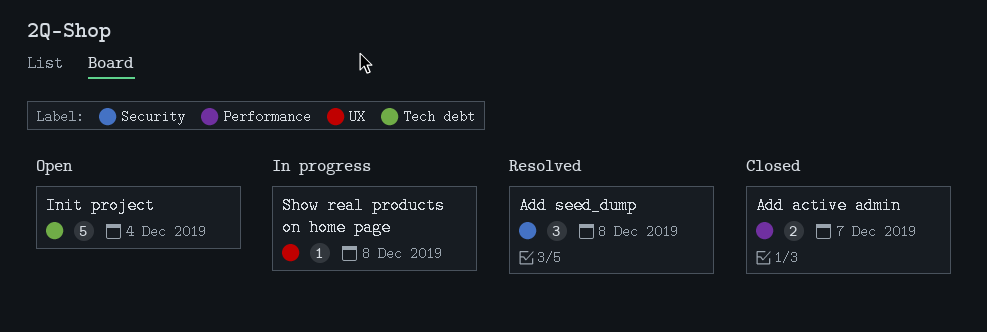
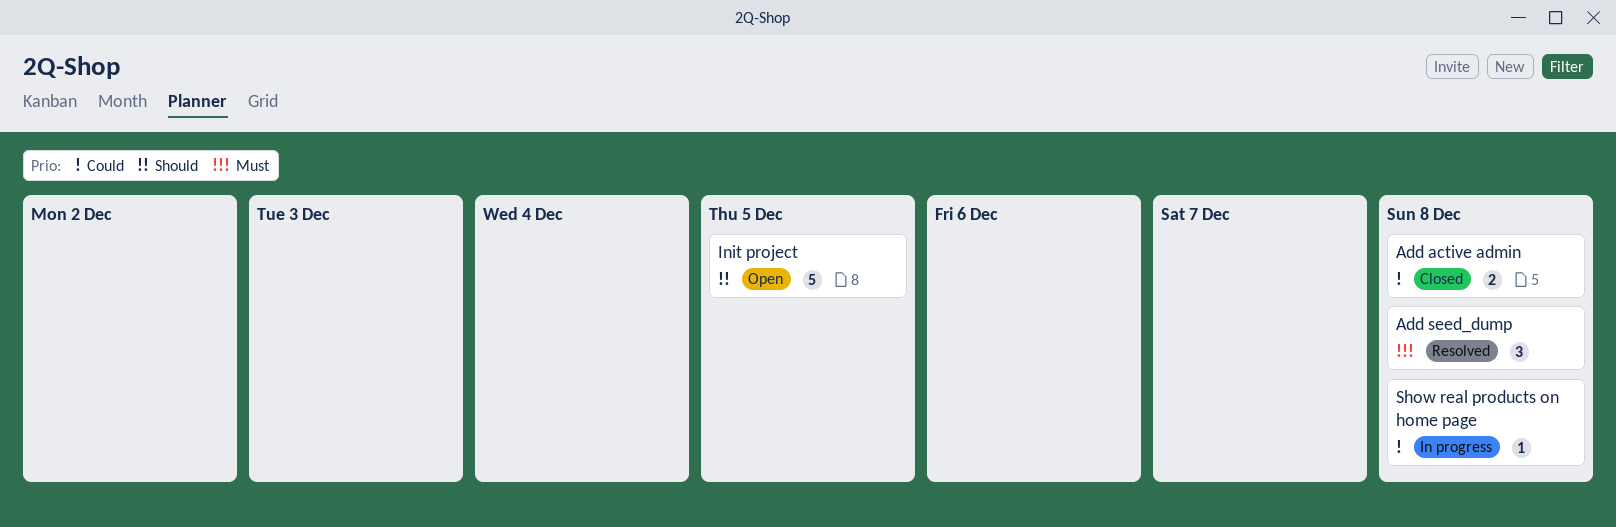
Add active admin, due: Dec 7 -> Dec 8
Init project, due: Dec 4 -> Dec 5

